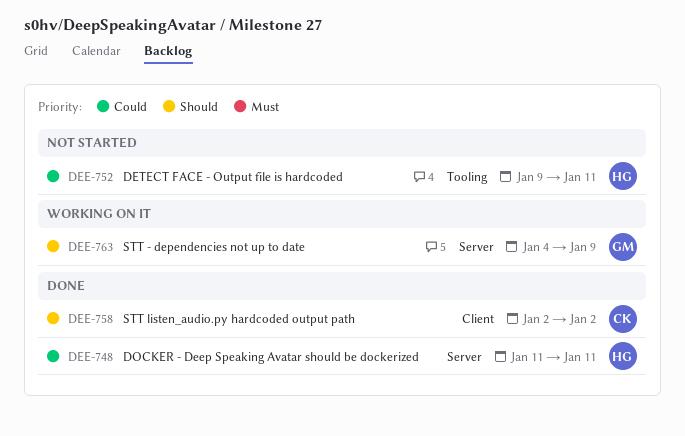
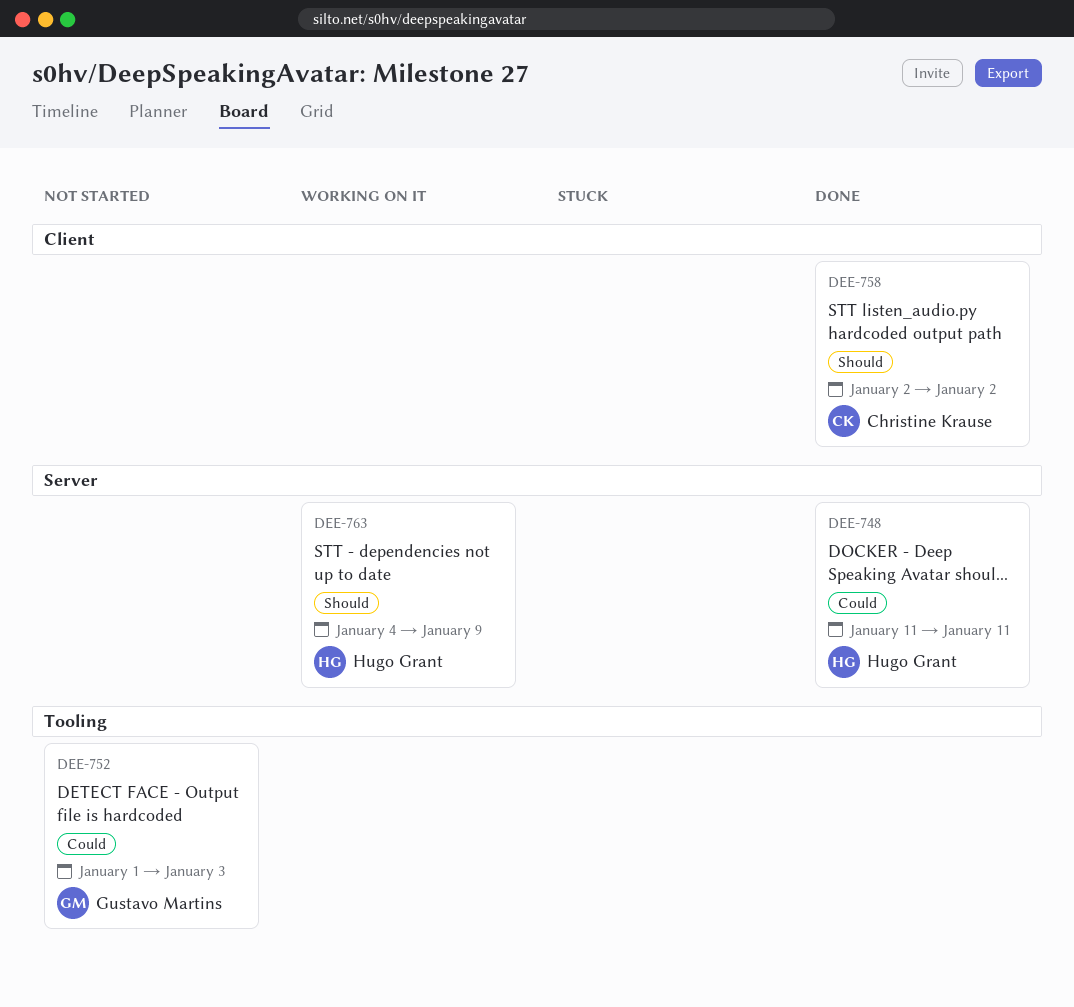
DEE-752, owner: Hugo Grant -> Gustavo Martins
DEE-752, start: Jan 9 -> Jan 1
DEE-752, due: Jan 11 -> Jan 3
DEE-763, owner: Gustavo Martins -> Hugo Grant

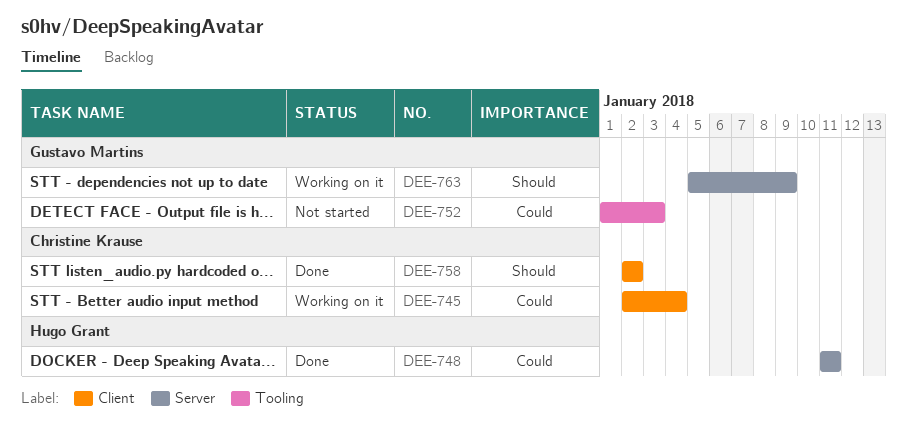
DEE-745: none -> present
DEE-763, owner: Hugo Grant -> Gustavo Martins
DEE-763, start: Jan 4 -> Jan 5

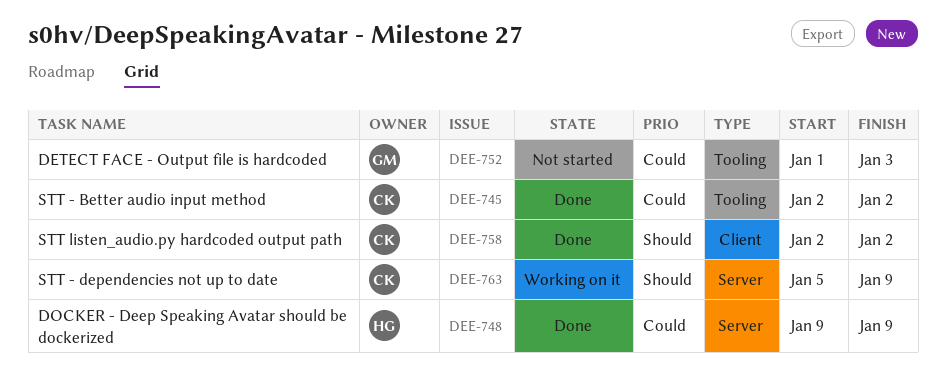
DEE-745, status: Working on it -> Done
DEE-745, label: Client -> Tooling
DEE-745, due: Jan 4 -> Jan 2
DEE-748, start: Jan 11 -> Jan 9
DEE-748, due: Jan 11 -> Jan 9
DEE-763, owner: Gustavo Martins -> Christine Krause

